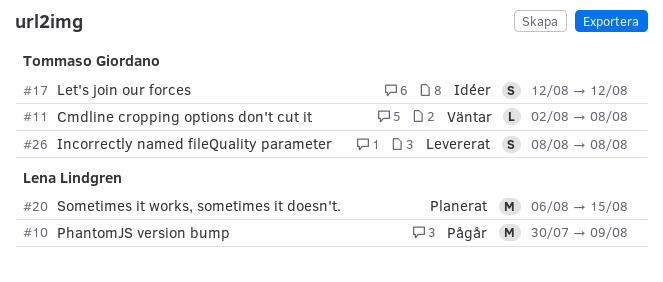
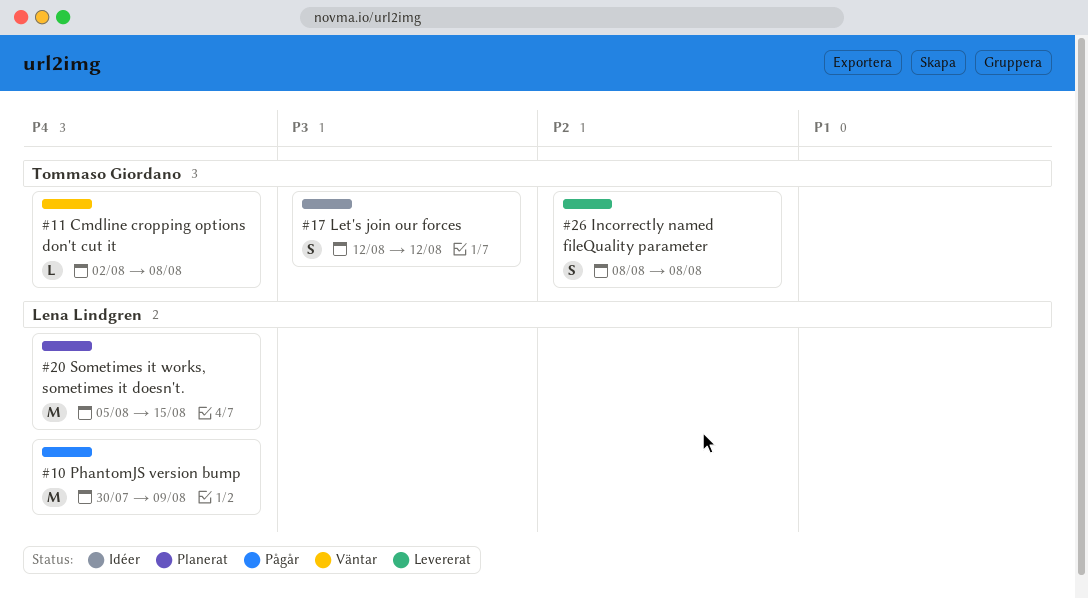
#20, start: Aug 6 -> Aug 5

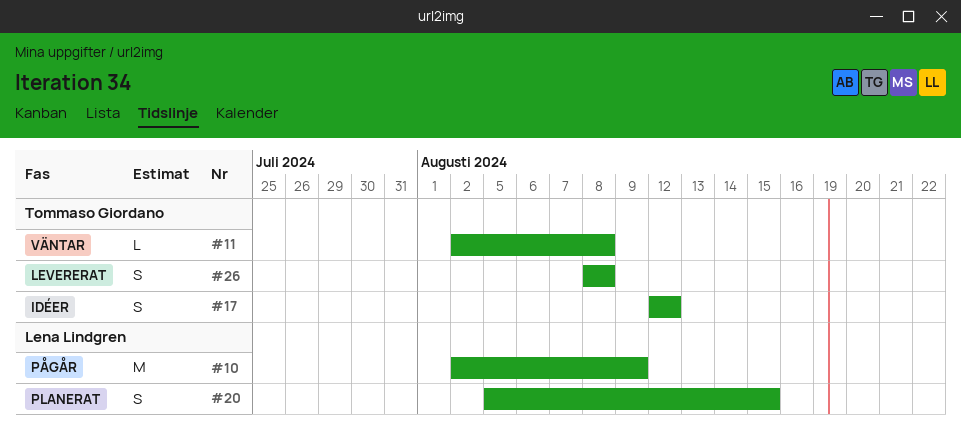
#10, start: Jul 30 -> Aug 2
#20, estimate: M -> S

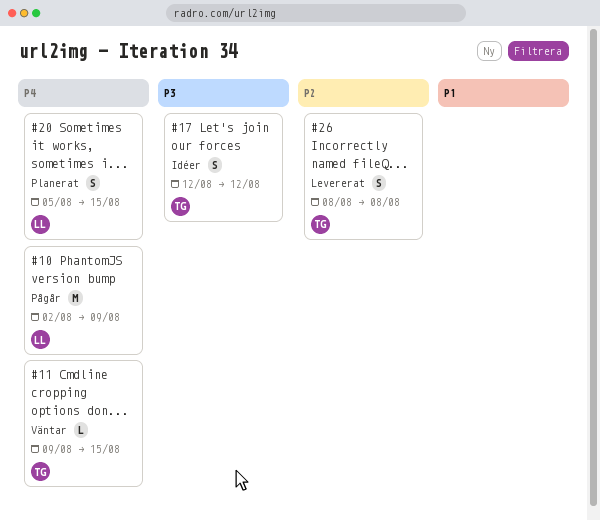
#11, start: Aug 2 -> Aug 9
#11, due: Aug 8 -> Aug 15

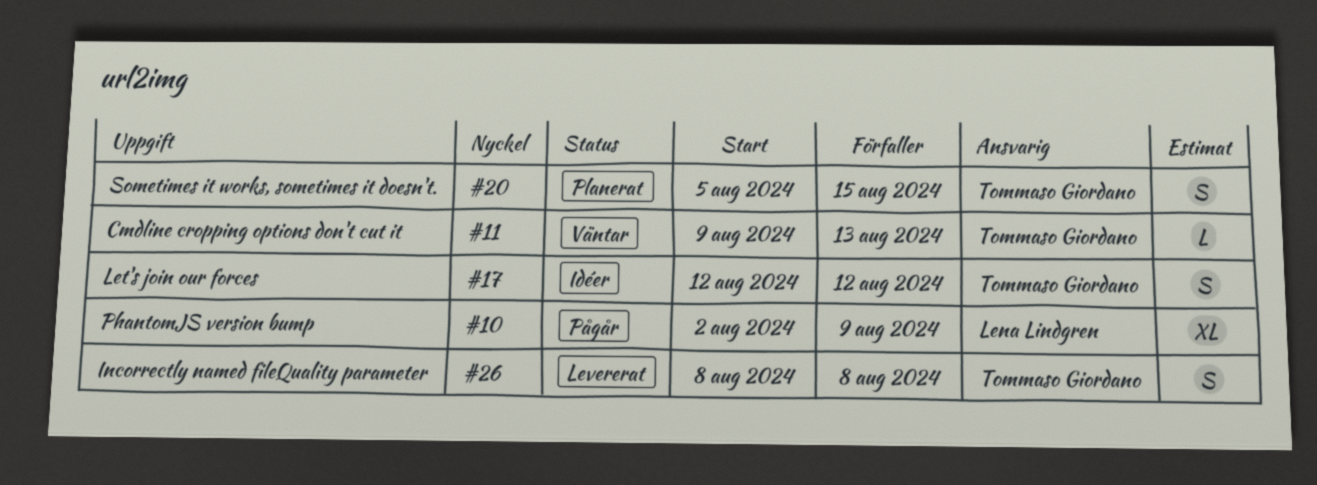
#10, estimate: M -> XL
#11, due: Aug 15 -> Aug 13
#20, owner: Lena Lindgren -> Tommaso Giordano

